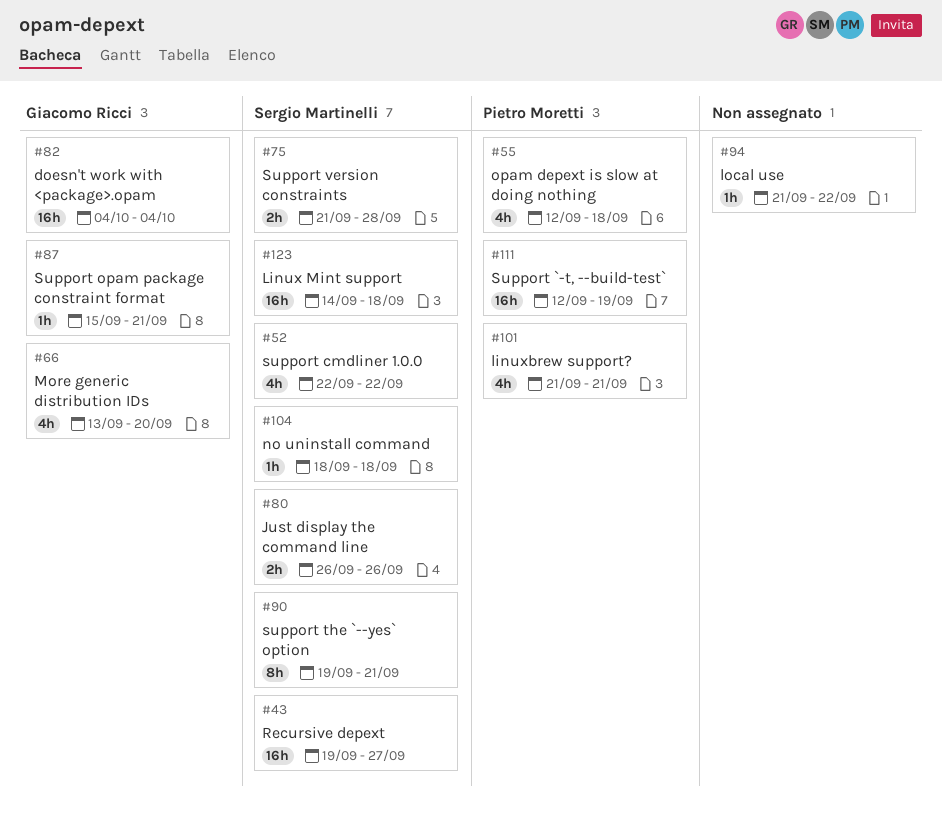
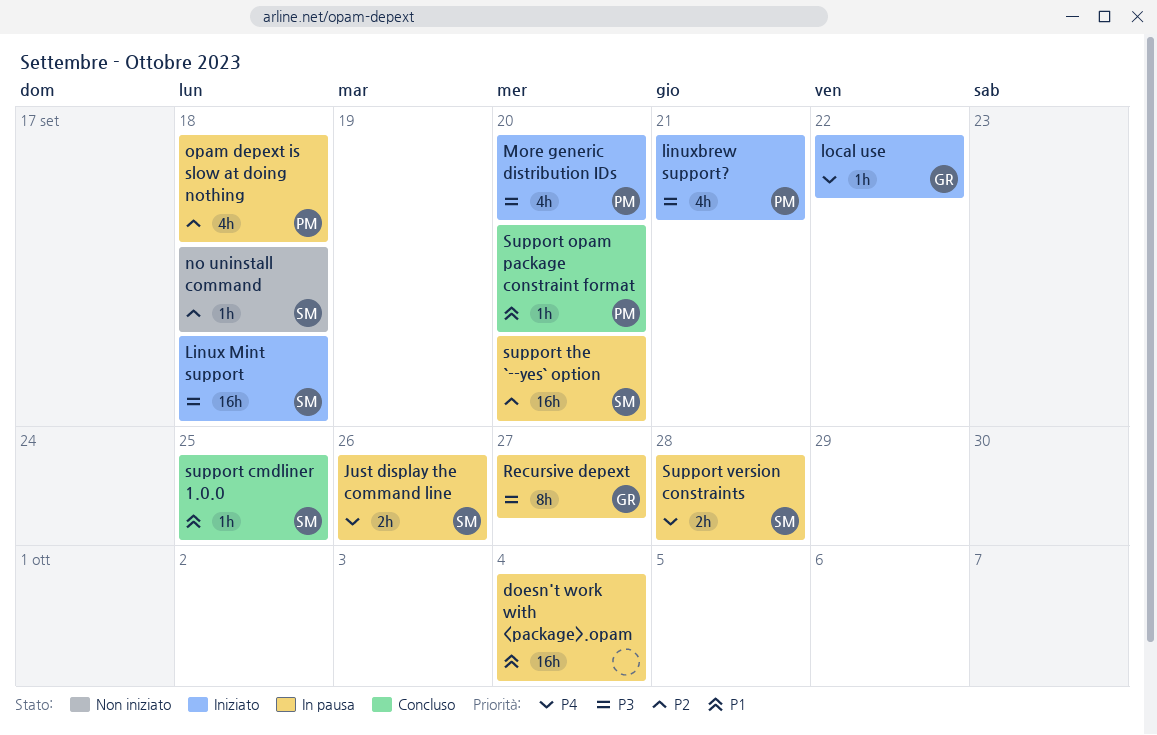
doesn't work with <package>.opam, owner: Giacomo Ricci -> none
local use, owner: none -> Giacomo Ricci
More generic distribution IDs, owner: Giacomo Ricci -> Pietro Moretti
Recursive depext, owner: Sergio Martinelli -> Giacomo Ricci
Recursive depext, estimate: 16h -> 8h
Support `-t, --build-test`: present -> none
support cmdliner 1.0.0, estimate: 4h -> 1h
support cmdliner 1.0.0, due: Sep 22 -> Sep 25
Support opam package constraint format, owner: Giacomo Ricci -> Pietro Moretti
Support opam package constraint format, due: Sep 21 -> Sep 20
support the `--yes` option, estimate: 8h -> 16h
support the `--yes` option, due: Sep 21 -> Sep 20

